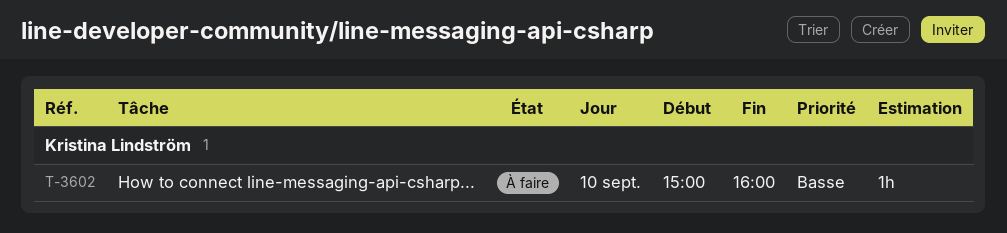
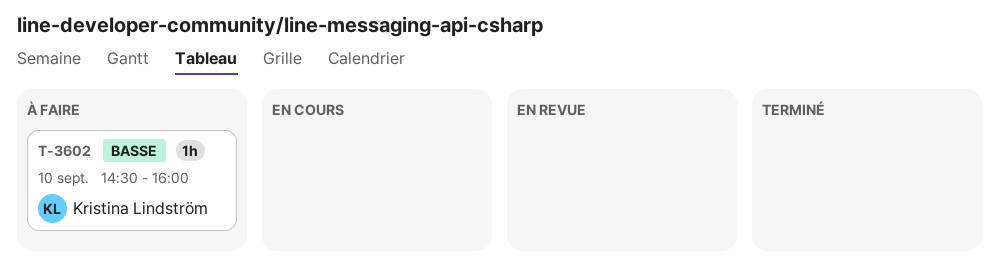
T-3602, begins: 15:00 -> 14:30

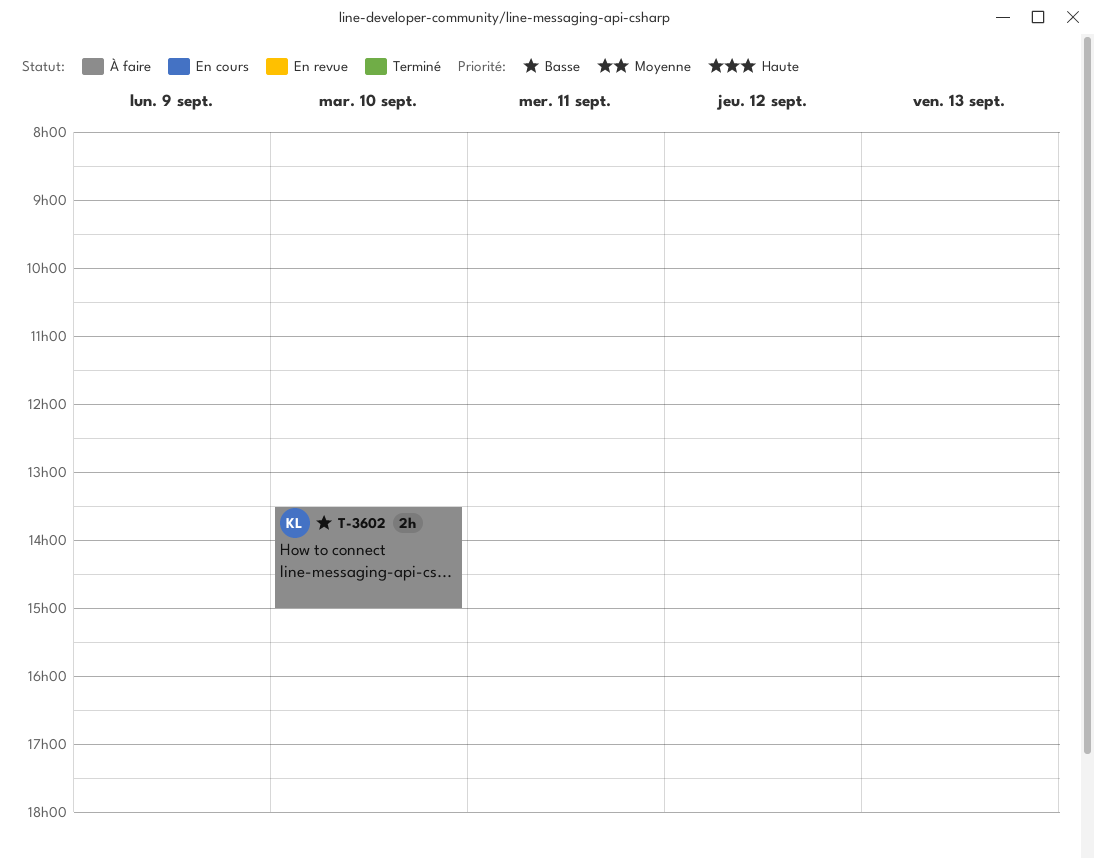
T-3602, estimate: 1h -> 2h
T-3602, begins: 14:30 -> 13:30
T-3602, ends: 16:00 -> 15:00

